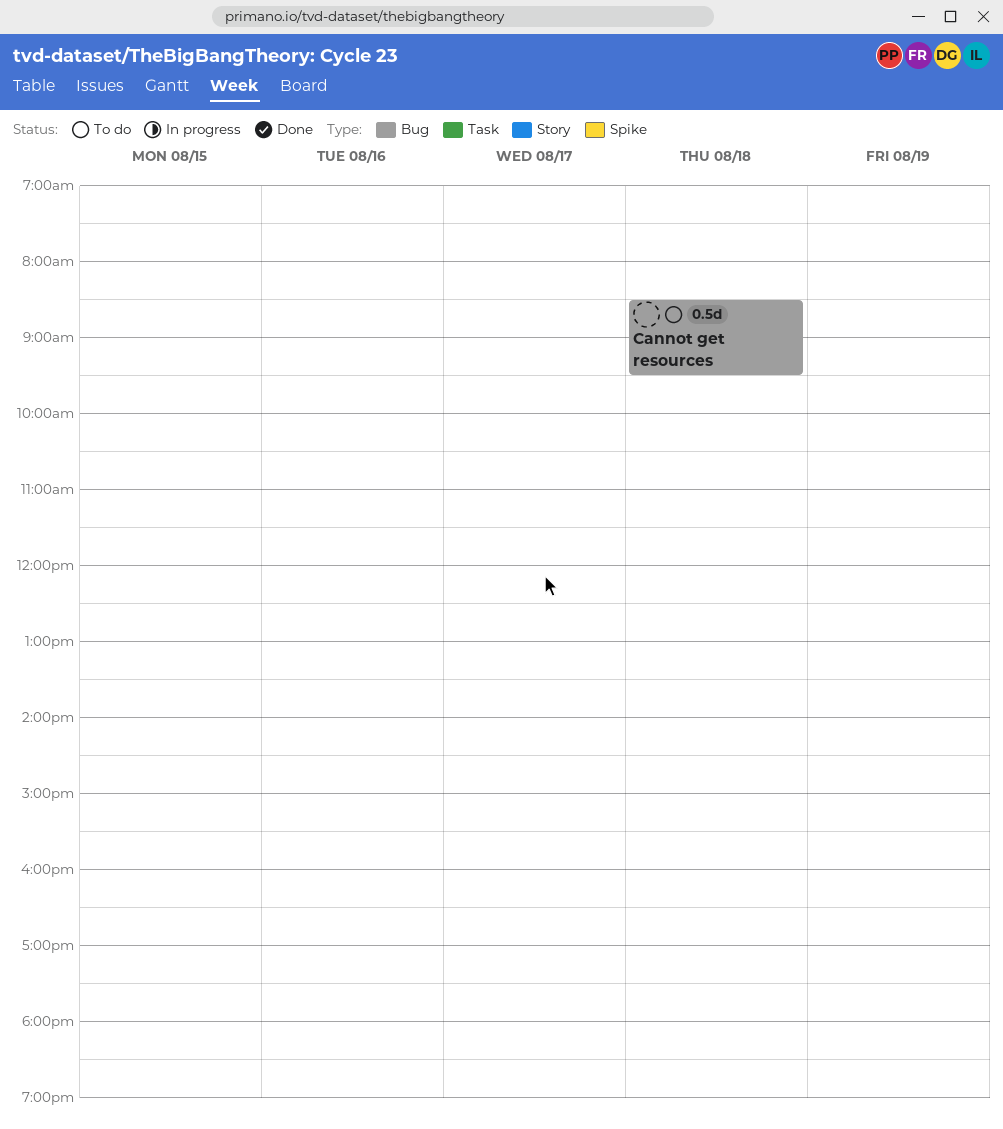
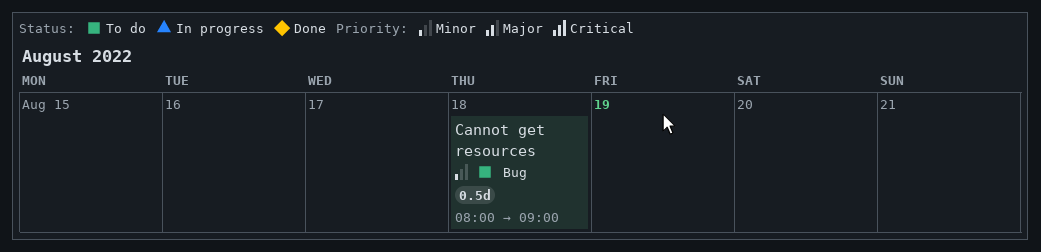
Cannot get resources, begins: 08:30 -> 08:00
Cannot get resources, ends: 09:30 -> 09:00

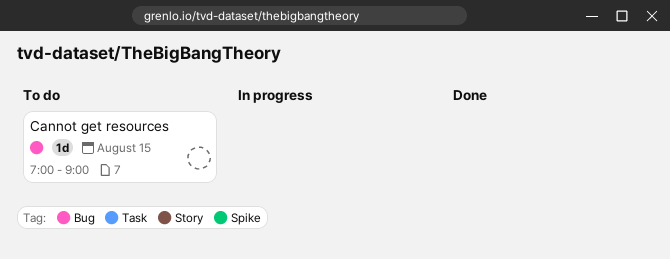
Cannot get resources, estimate: 0.5d -> 1d
Cannot get resources, day: Aug 18 -> Aug 15
Cannot get resources, begins: 08:00 -> 07:00

